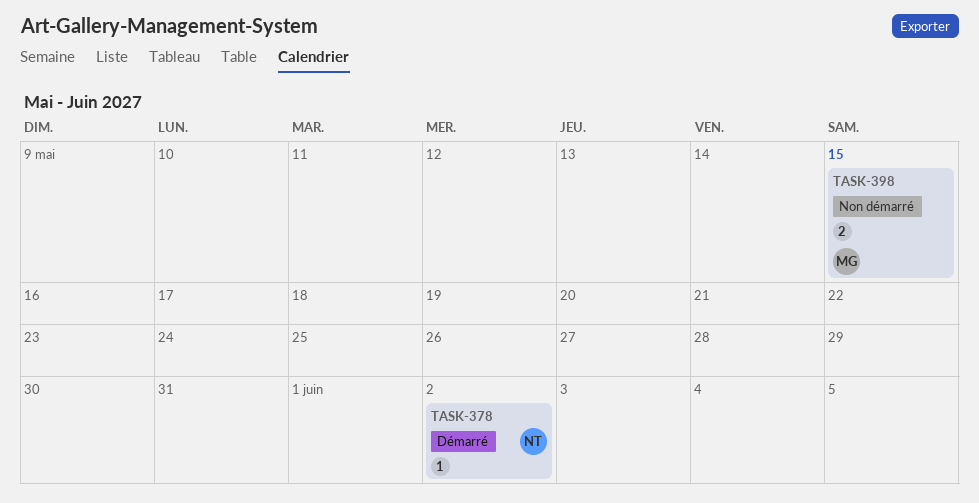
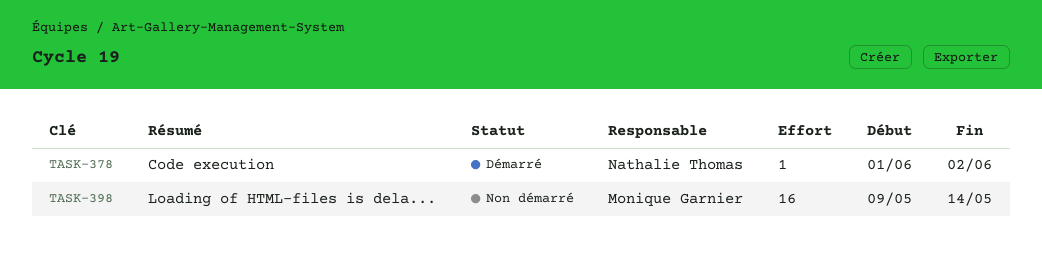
TASK-398, estimate: 2 -> 16
TASK-398, due: May 15 -> May 14

